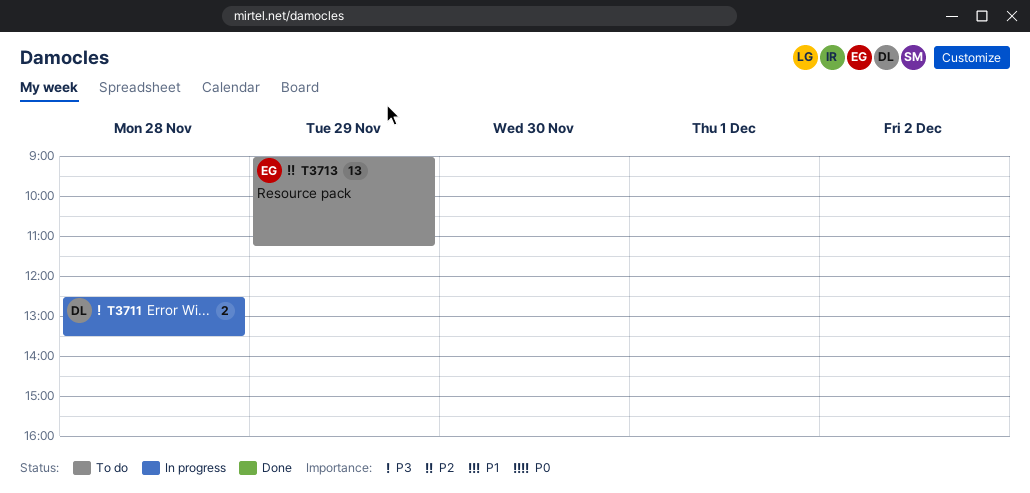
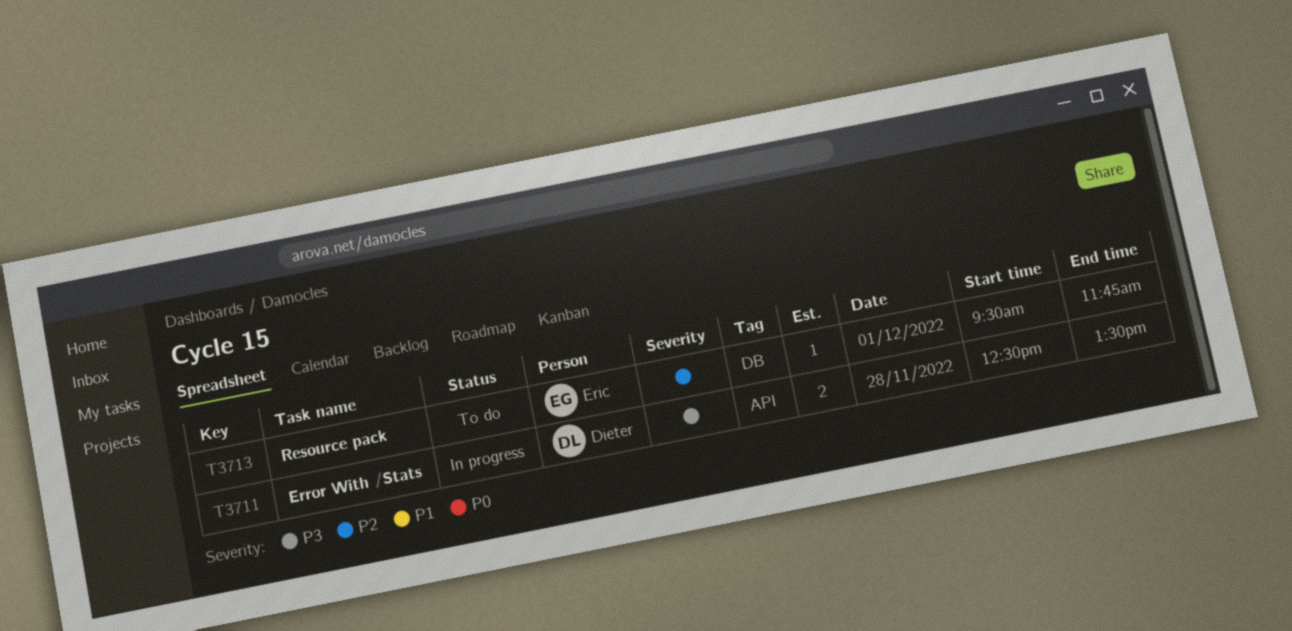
T3713, estimate: 13 -> 1
T3713, day: Nov 29 -> Dec 1
T3713, begins: 09:00 -> 09:30
T3713, ends: 11:15 -> 11:45

